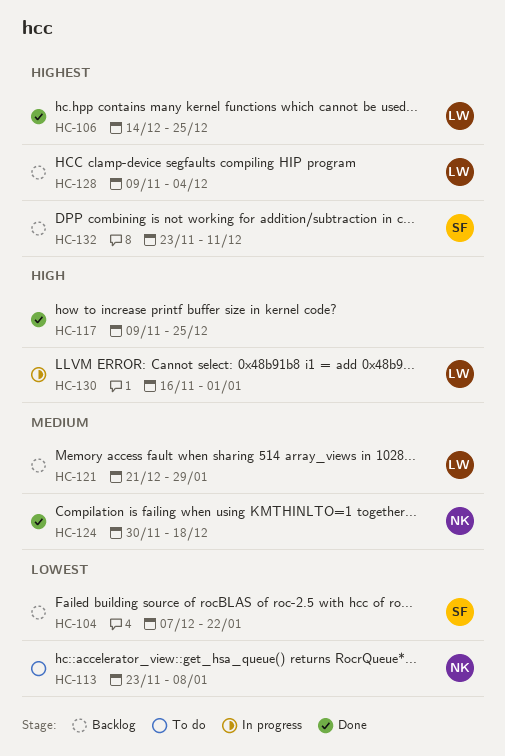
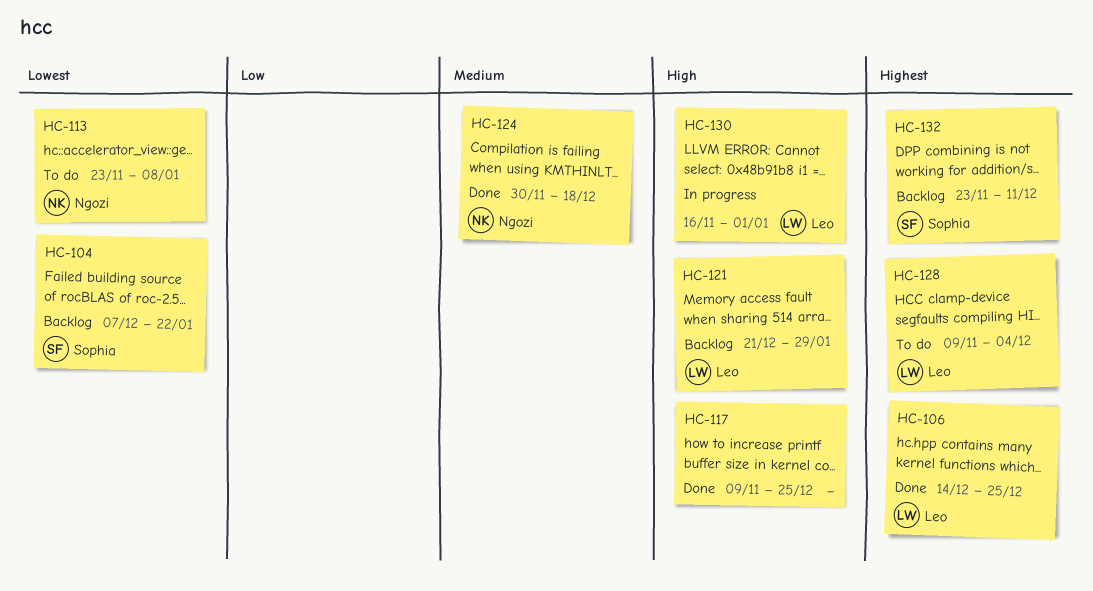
HC-121, priority: Medium -> High
HC-128, status: Backlog -> To do

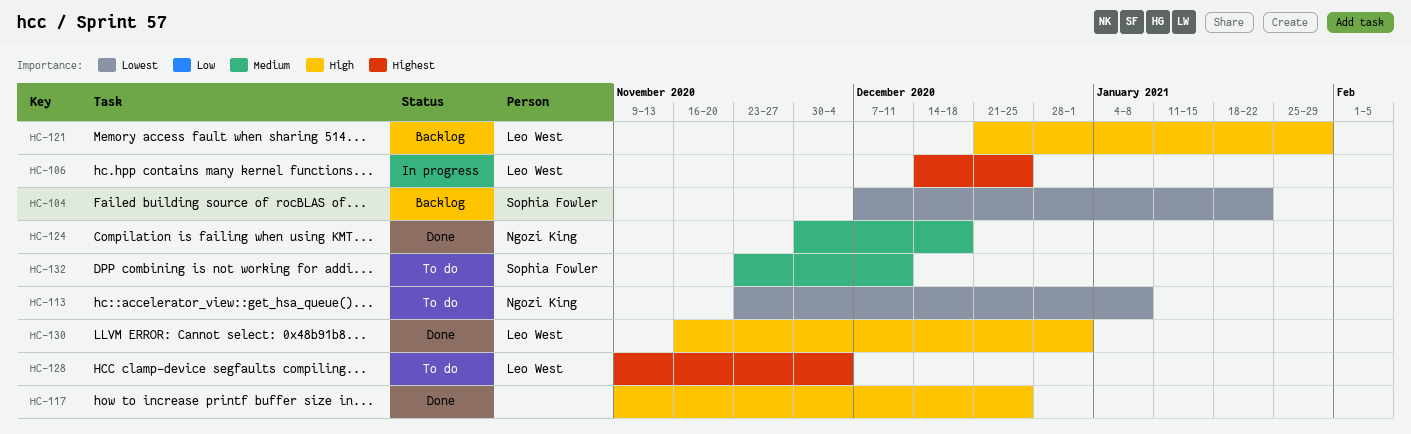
HC-106, status: Done -> In progress
HC-130, status: In progress -> Done
HC-132, status: Backlog -> To do
HC-132, priority: Highest -> Medium

